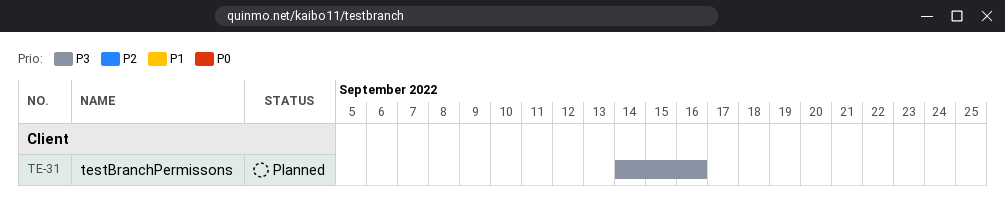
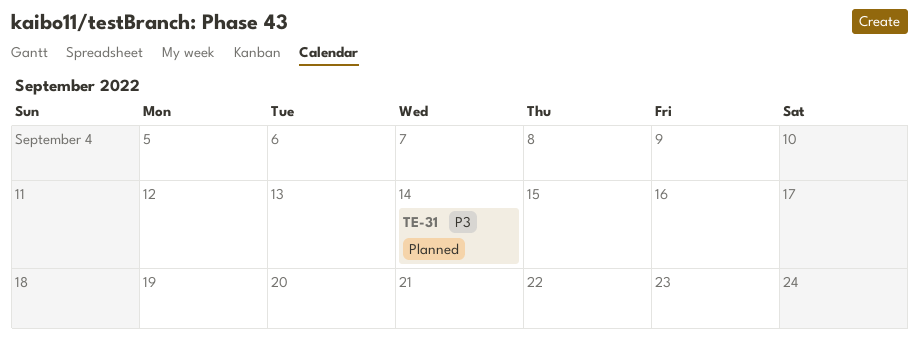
TE-31, due: Sep 16 -> Sep 14

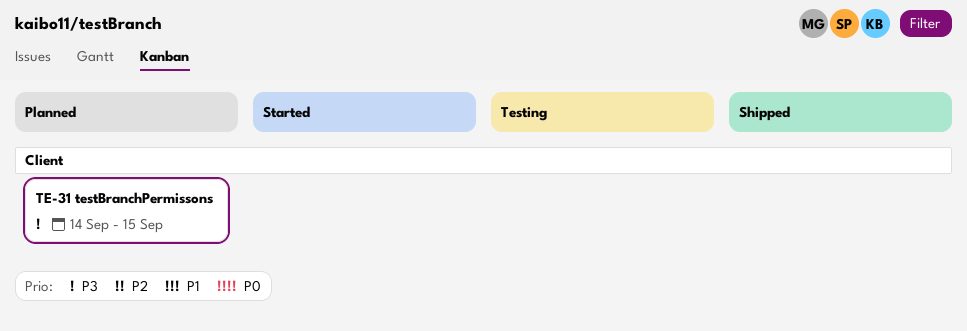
TE-31, due: Sep 14 -> Sep 15

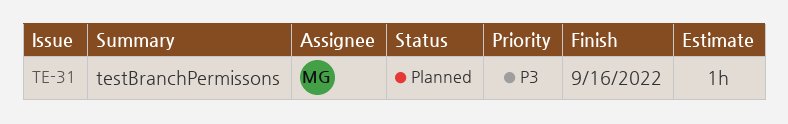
TE-31, due: Sep 15 -> Sep 16

